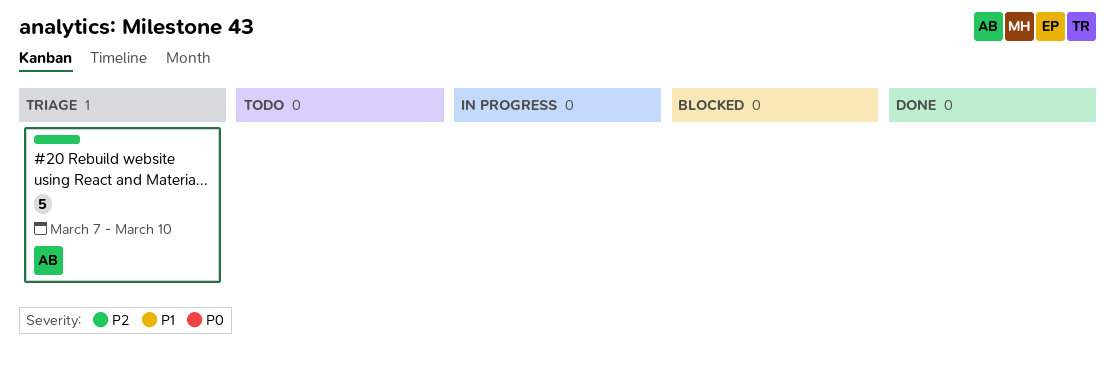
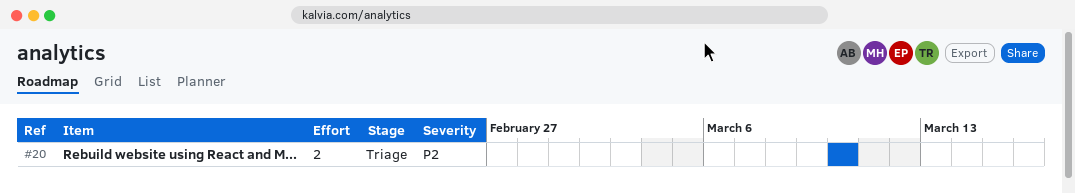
#20, estimate: 5 -> 2
#20, start: Mar 7 -> Mar 10

